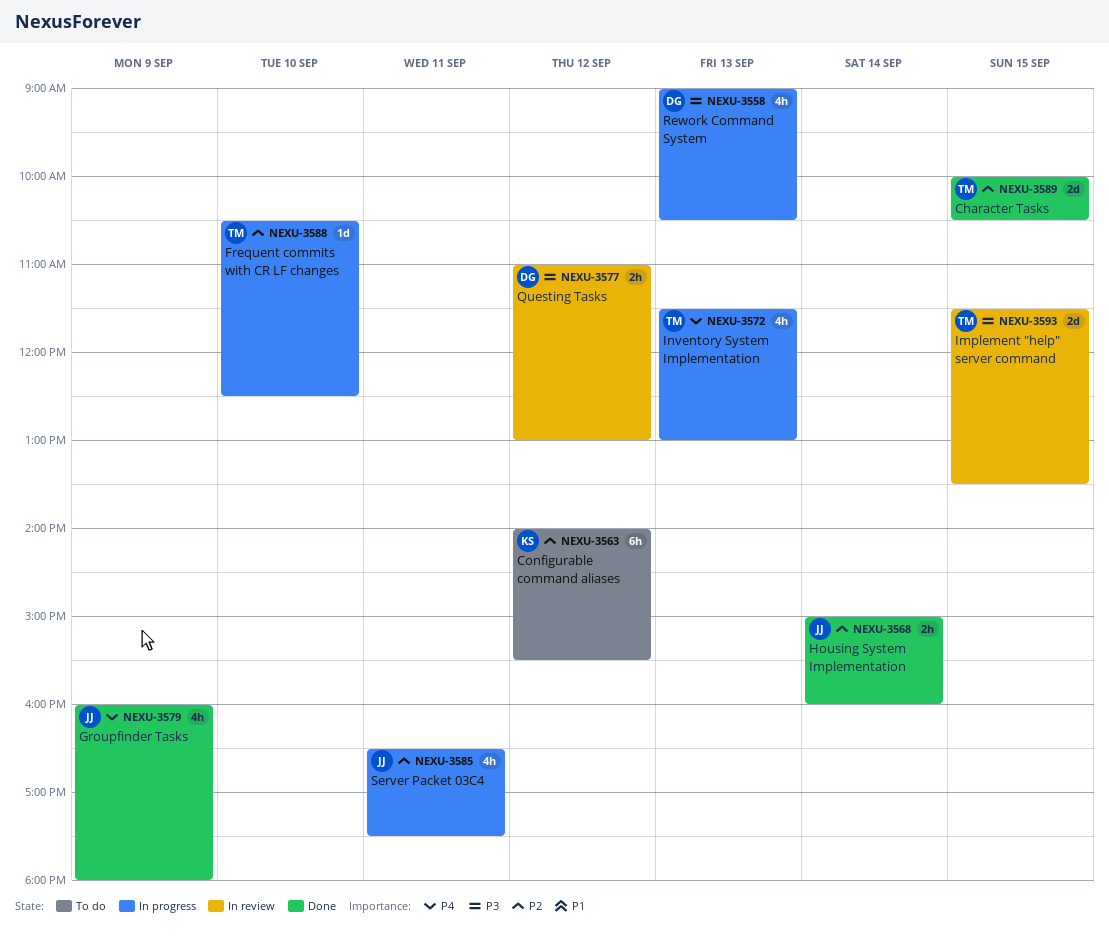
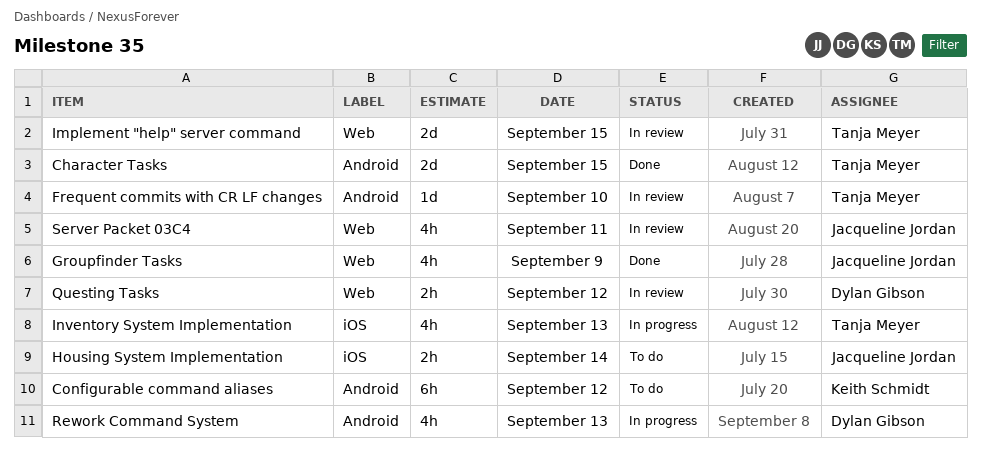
Frequent commits with CR LF changes, status: In progress -> In review
Housing System Implementation, status: Done -> To do
Server Packet 03C4, status: In progress -> In review

